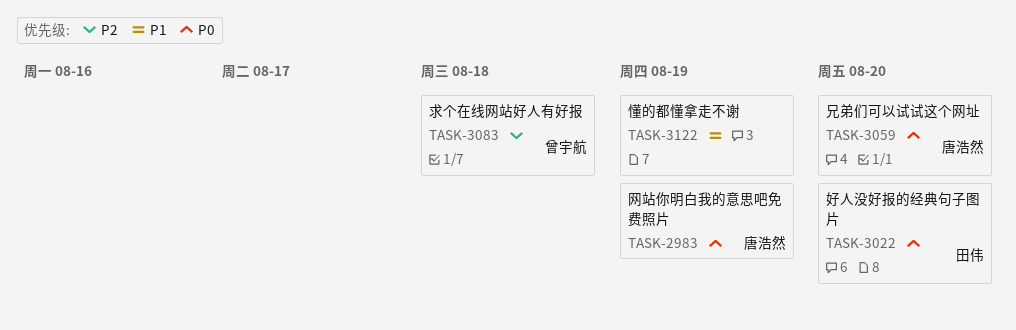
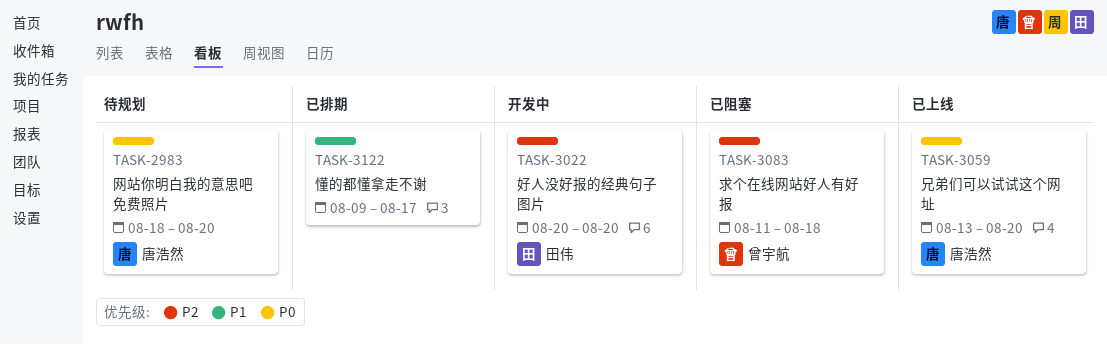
TASK-2983, due: Aug 19 -> Aug 20
TASK-3022, priority: P0 -> P2
TASK-3122, due: Aug 19 -> Aug 17

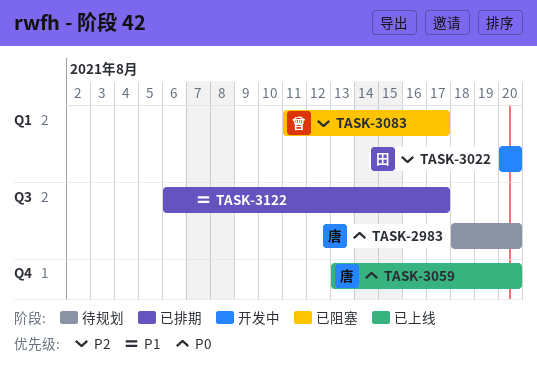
TASK-3083, due: Aug 18 -> Aug 17
TASK-3122, start: Aug 9 -> Aug 6

